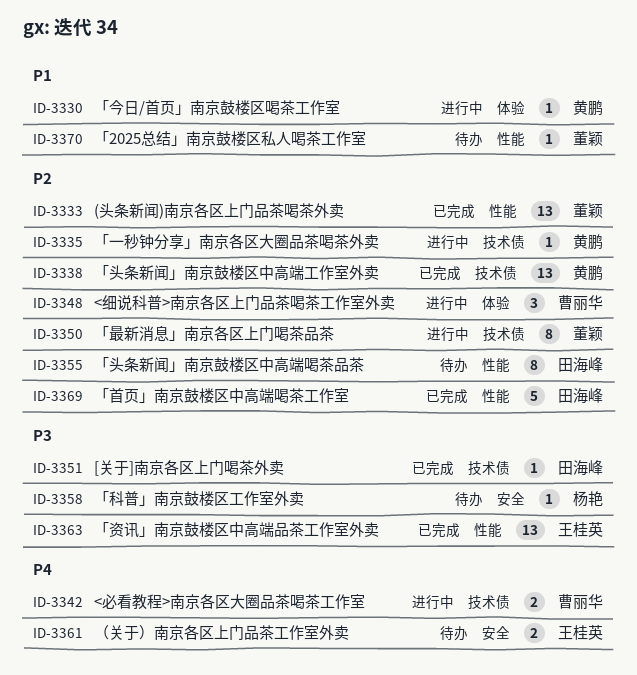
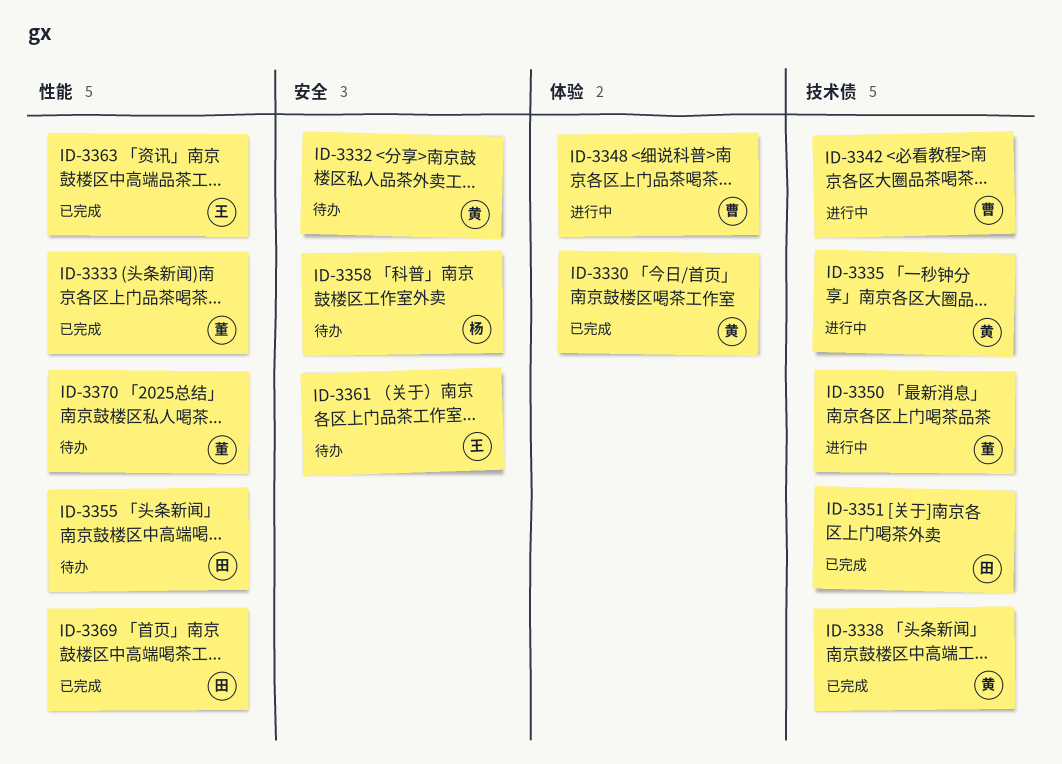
ID-3330, status: 进行中 -> 已完成
ID-3332: none -> present

